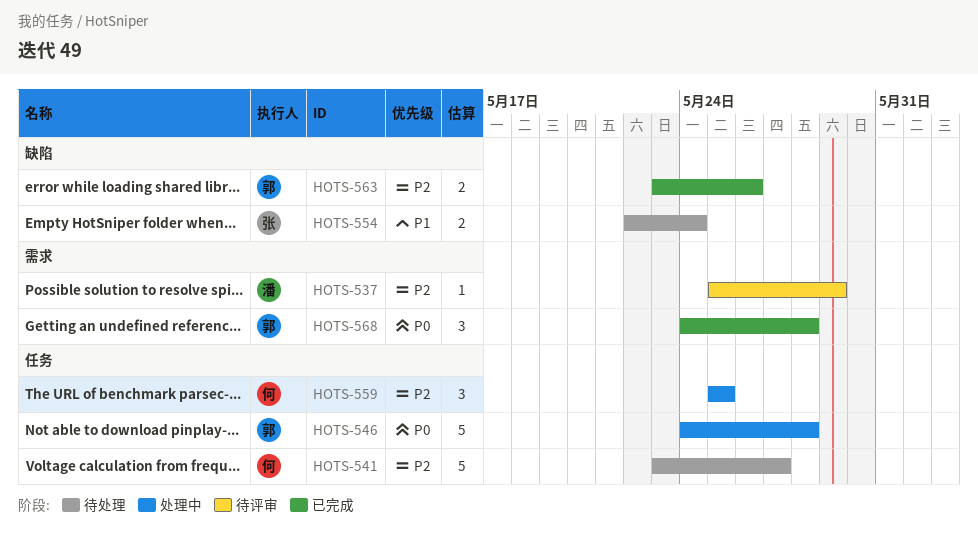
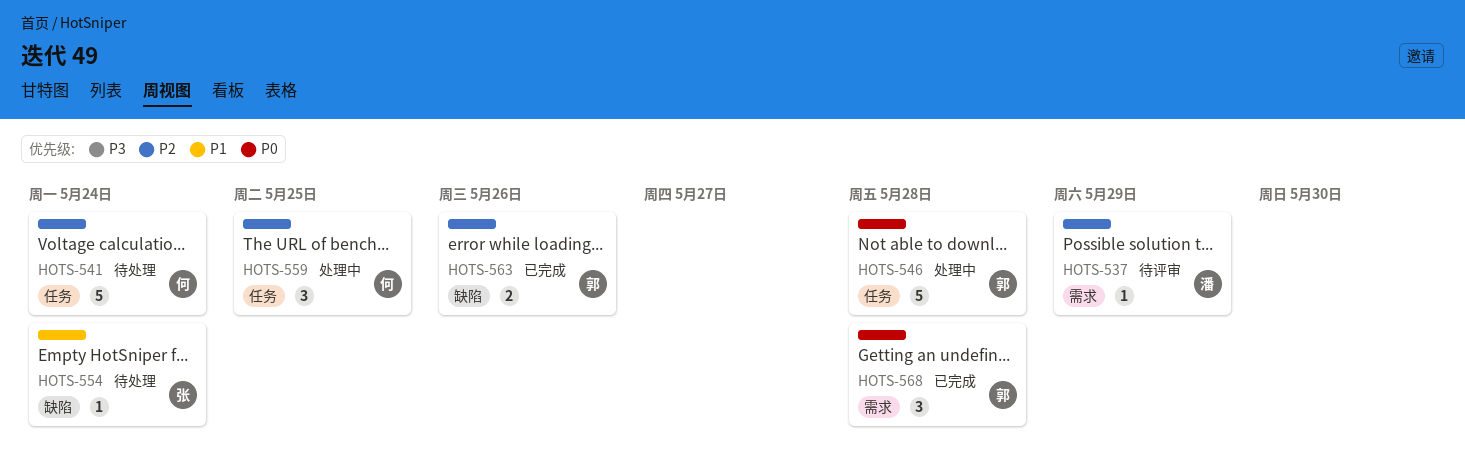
HOTS-541, due: May 27 -> May 24
HOTS-554, estimate: 2 -> 1

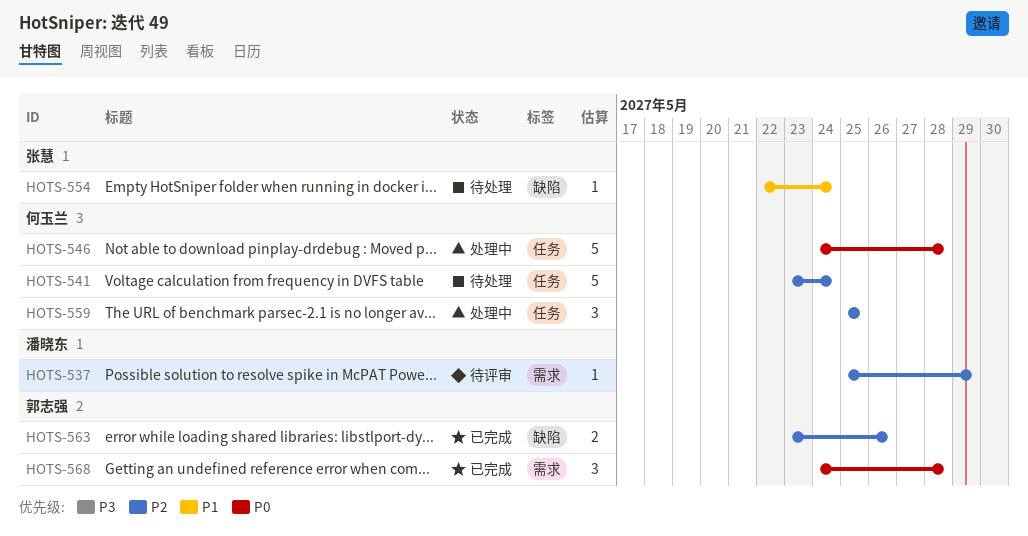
HOTS-546, owner: 郭志强 -> 何玉兰

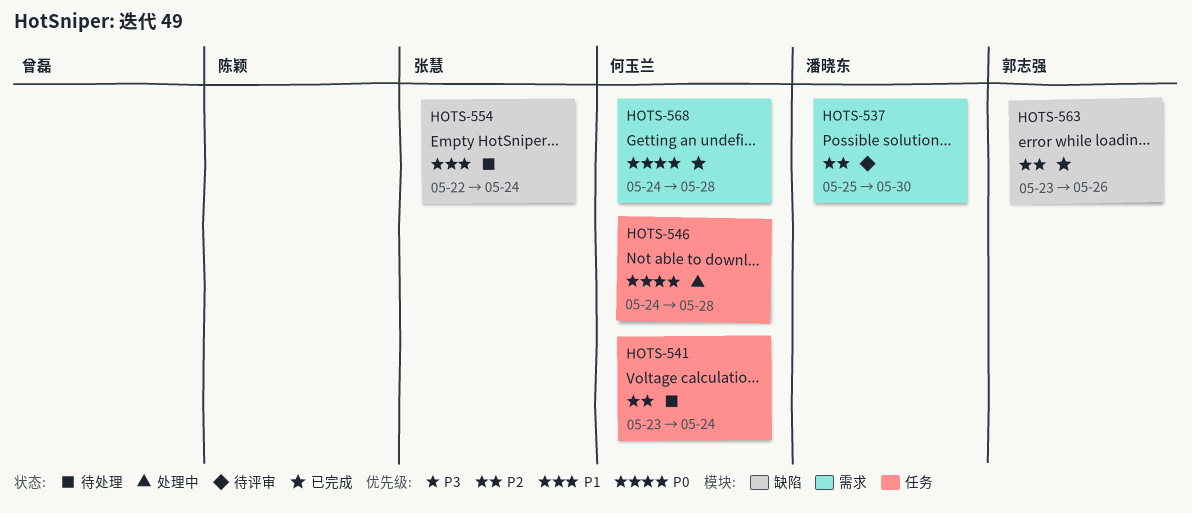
HOTS-537, due: May 29 -> May 30
HOTS-559: present -> none
HOTS-568, owner: 郭志强 -> 何玉兰

